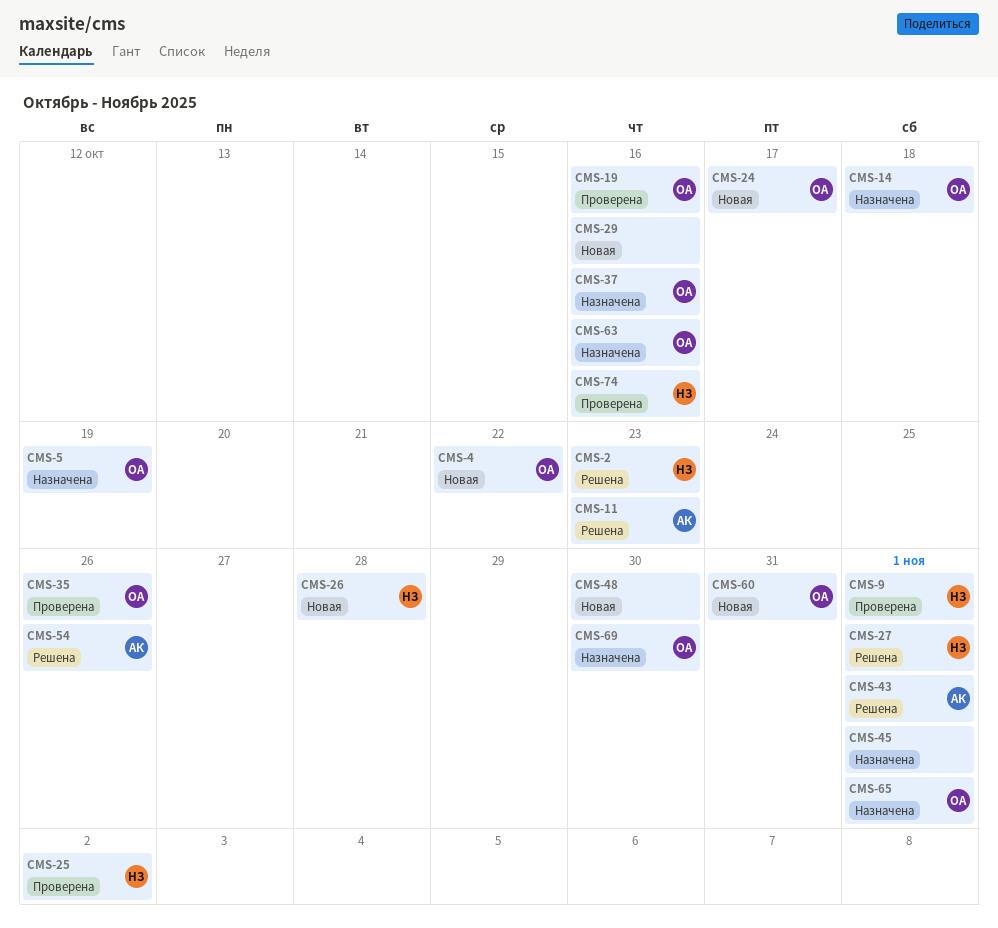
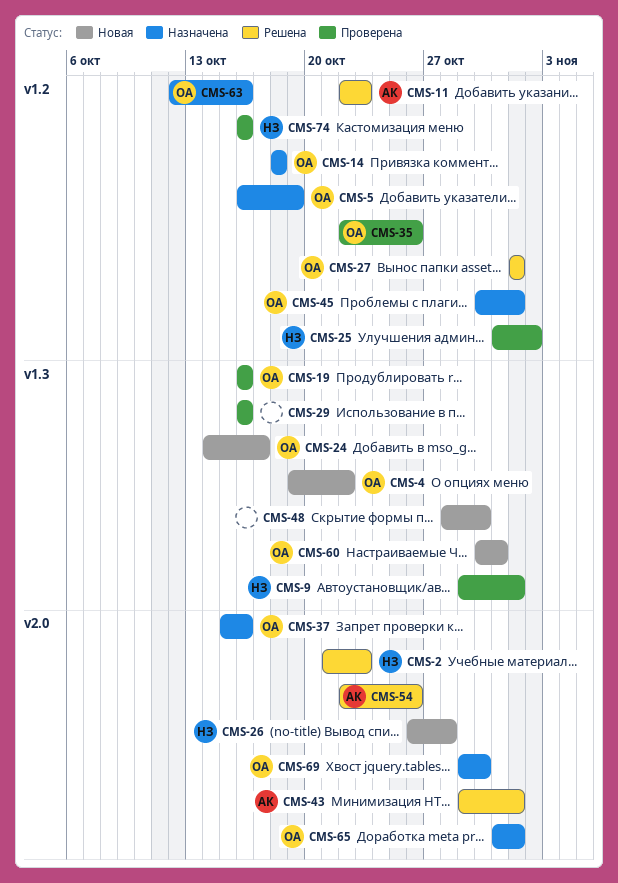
CMS-27, owner: НЗ -> ОА
CMS-29, status: Новая -> Проверена
CMS-45, owner: none -> ОА

